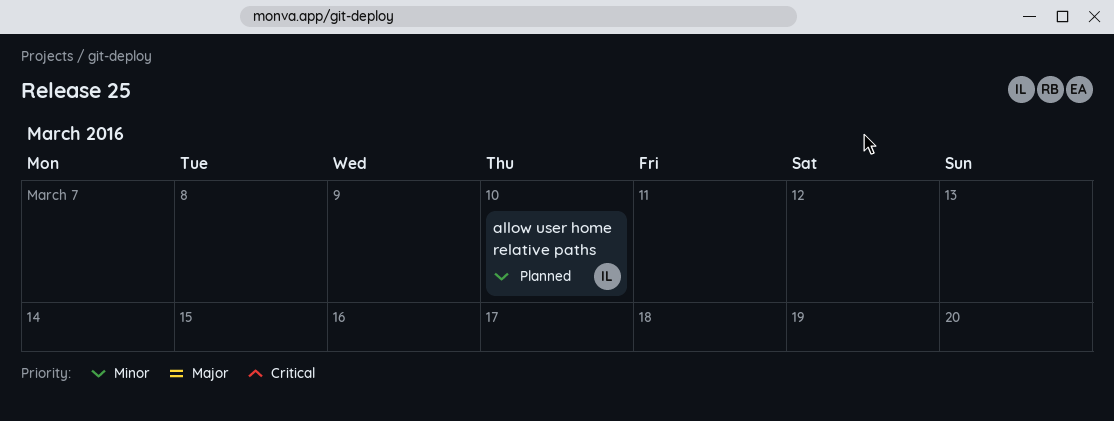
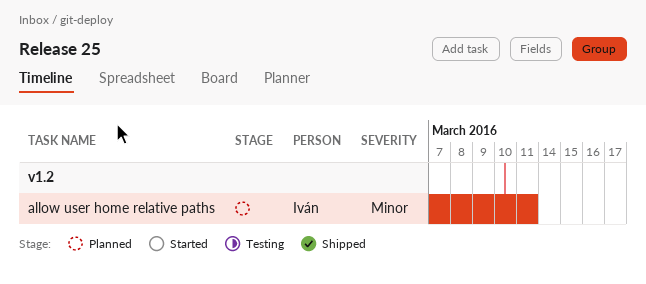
allow user home relative paths, due: Mar 10 -> Mar 11

